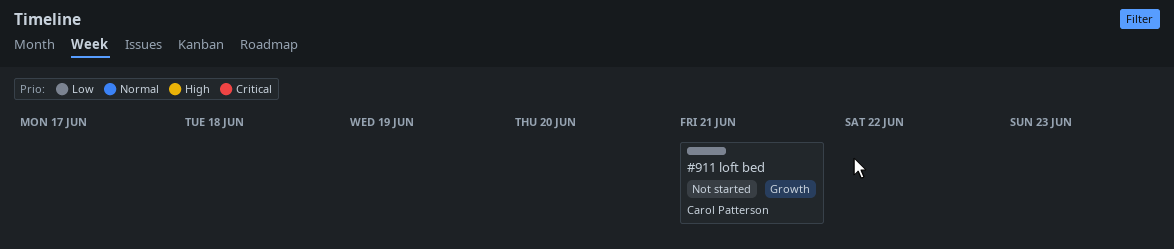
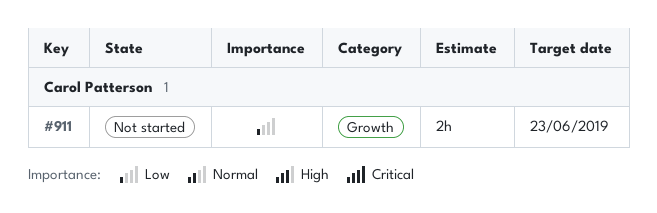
#911, due: Jun 21 -> Jun 23

